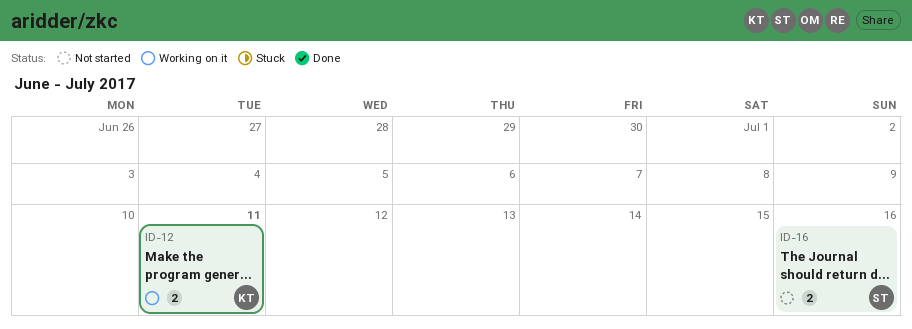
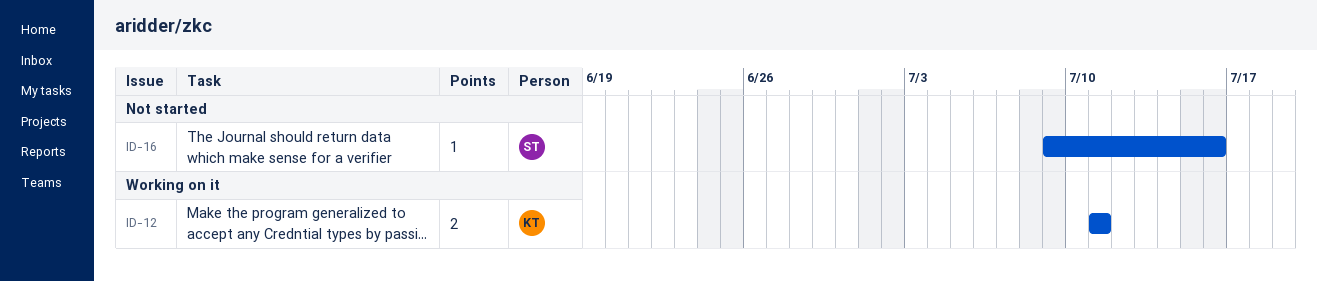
ID-16, estimate: 2 -> 1

